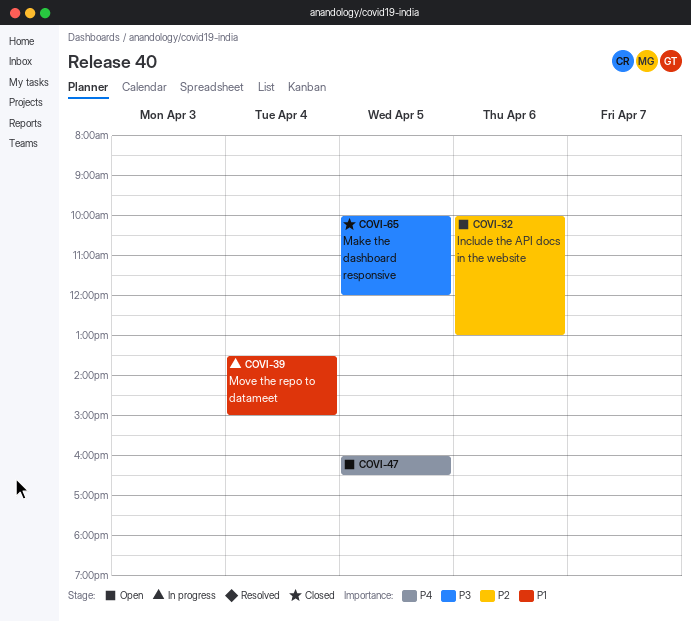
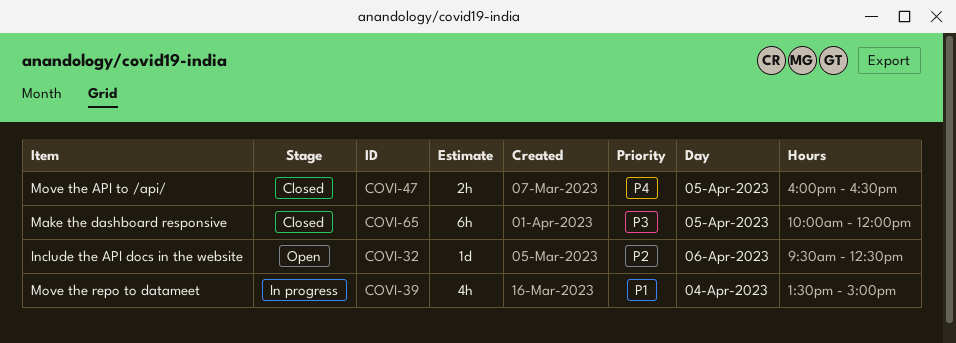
COVI-32, begins: 10:00 -> 09:30
COVI-32, ends: 13:00 -> 12:30
COVI-47, status: Open -> Closed

